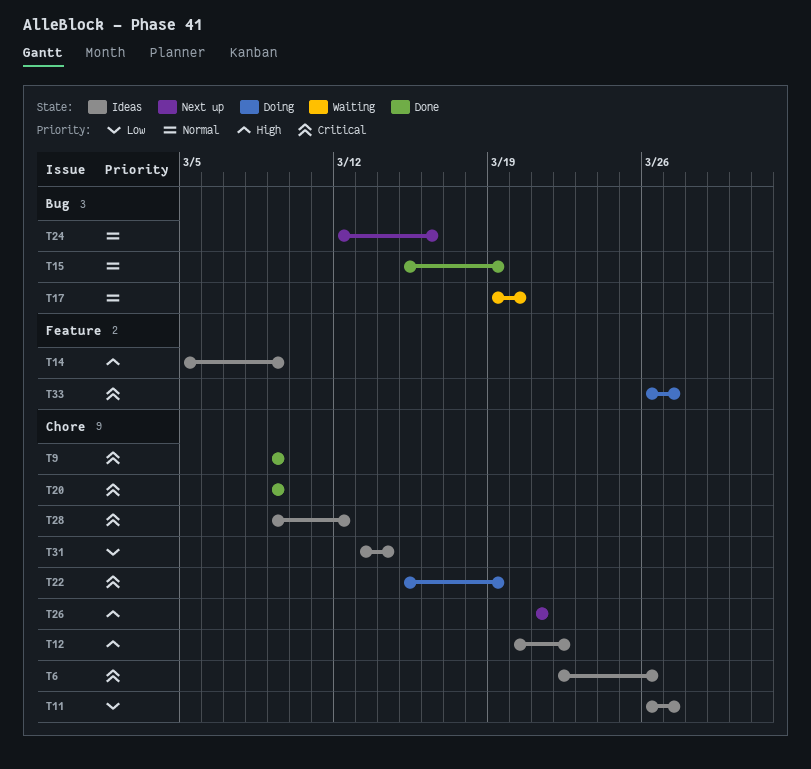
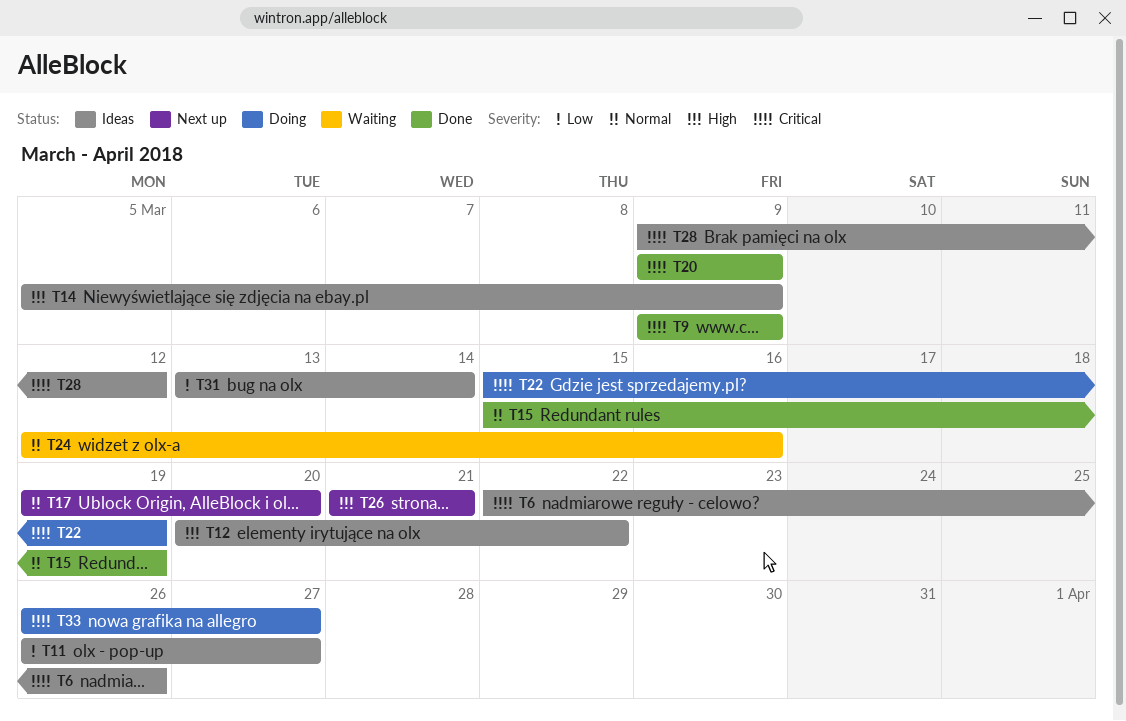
T17, status: Waiting -> Next up
T24, status: Next up -> Waiting

